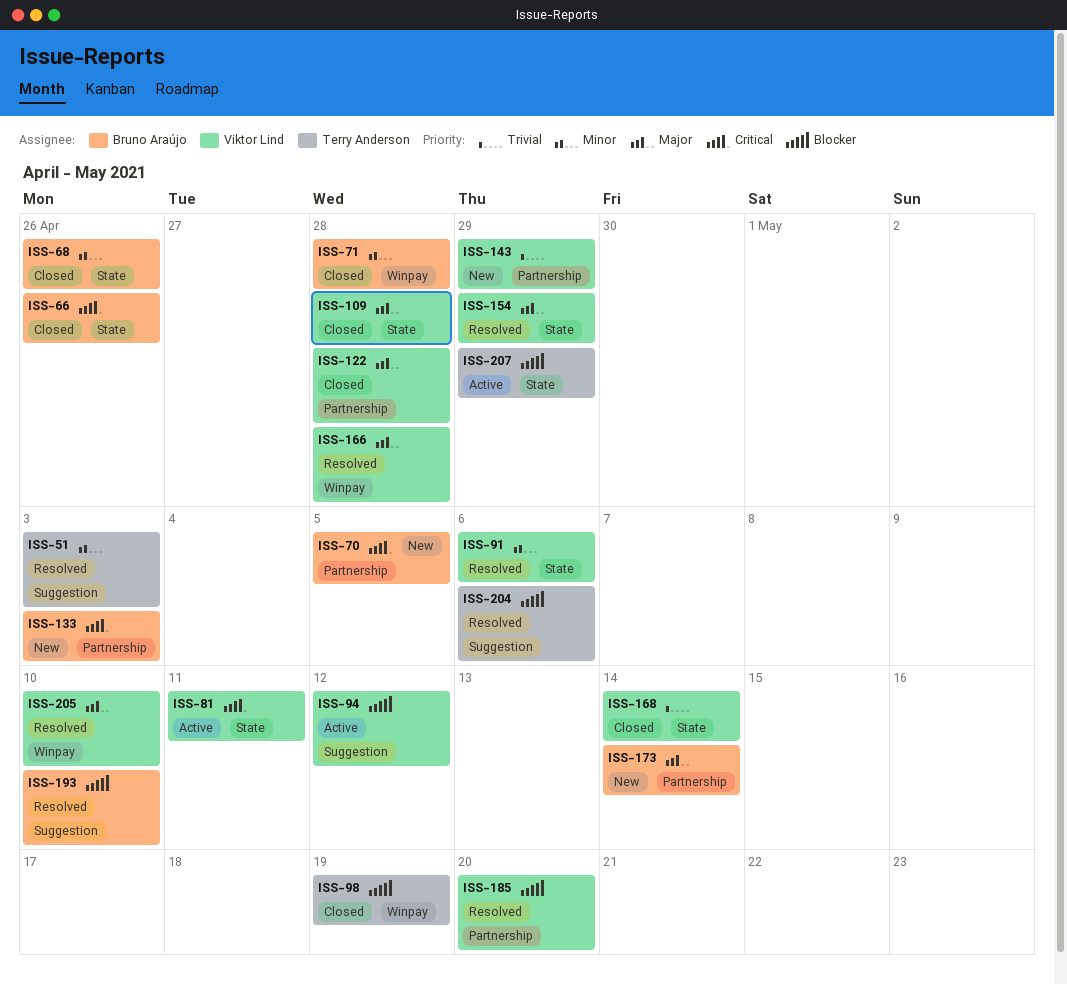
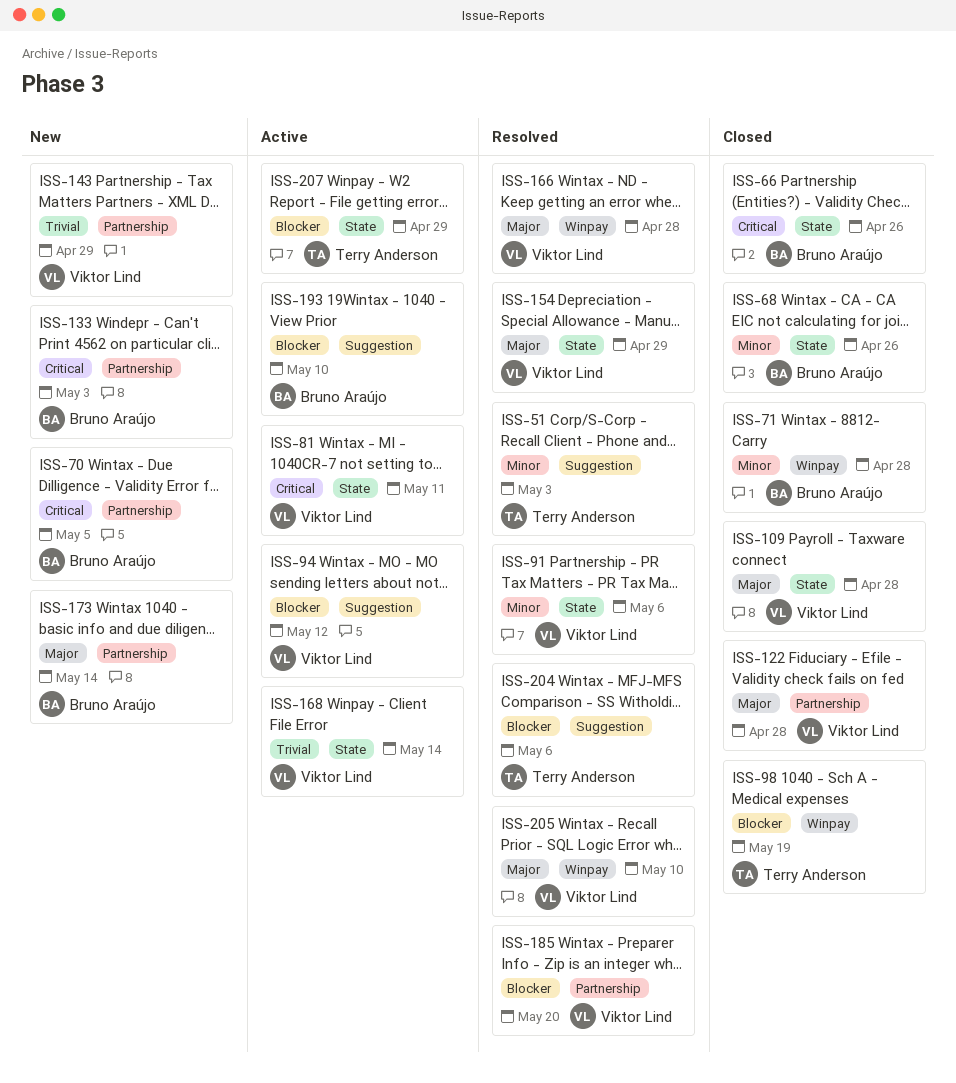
ISS-168, status: Closed -> Active
ISS-193, status: Resolved -> Active

